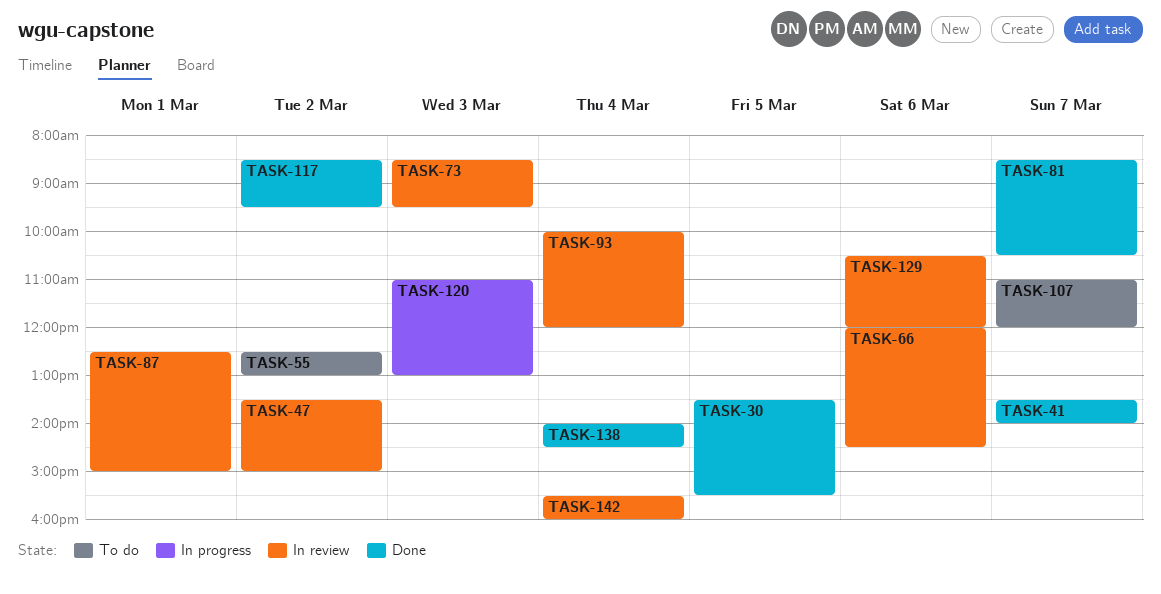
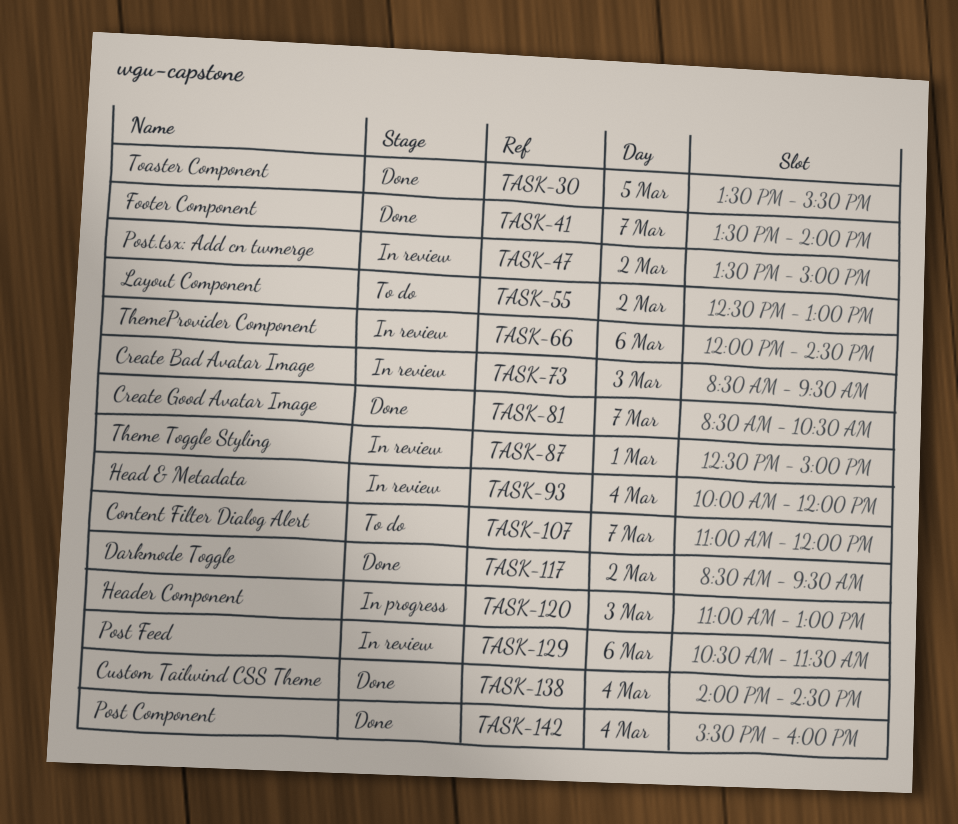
TASK-129, ends: 12:00 -> 11:30
TASK-142, status: In review -> Done

